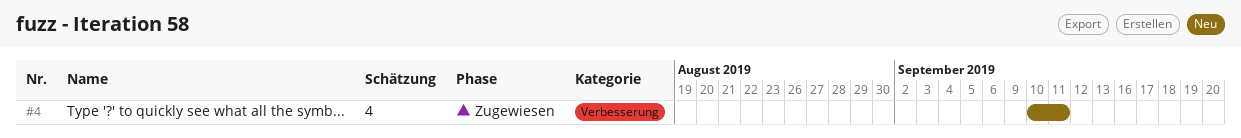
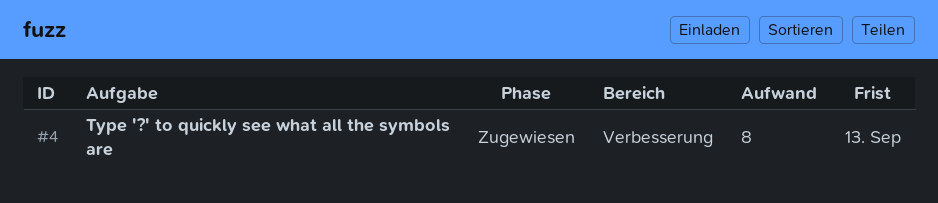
#4, estimate: 4 -> 8
#4, due: Sep 11 -> Sep 13

